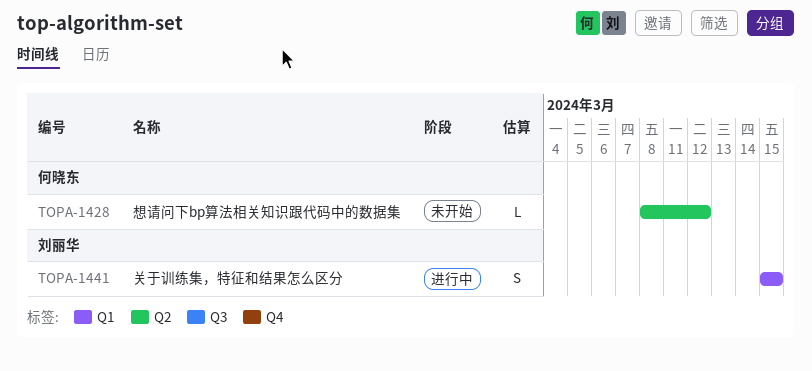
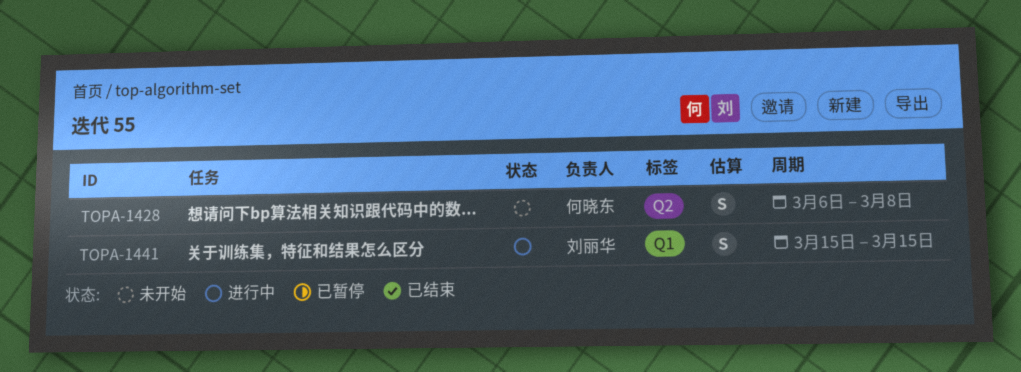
TOPA-1428, estimate: L -> S
TOPA-1428, start: Mar 8 -> Mar 6
TOPA-1428, due: Mar 12 -> Mar 8

